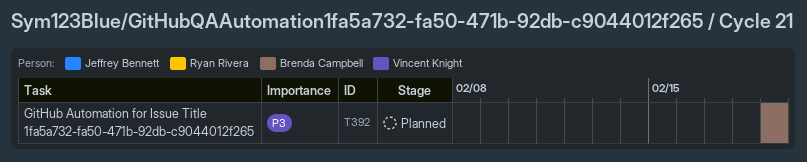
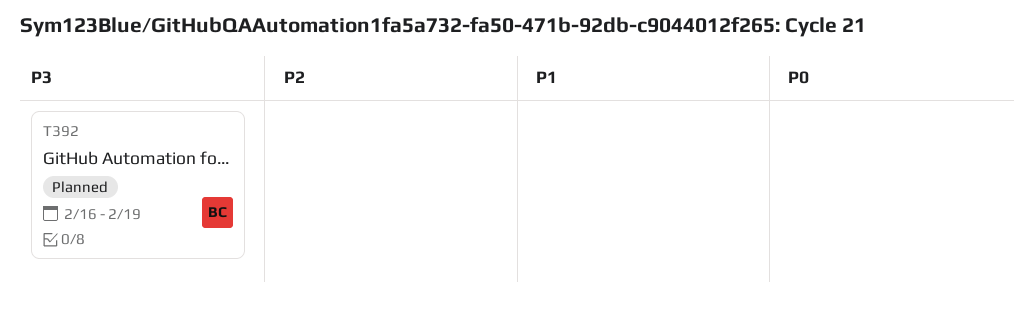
T392, start: Feb 19 -> Feb 16

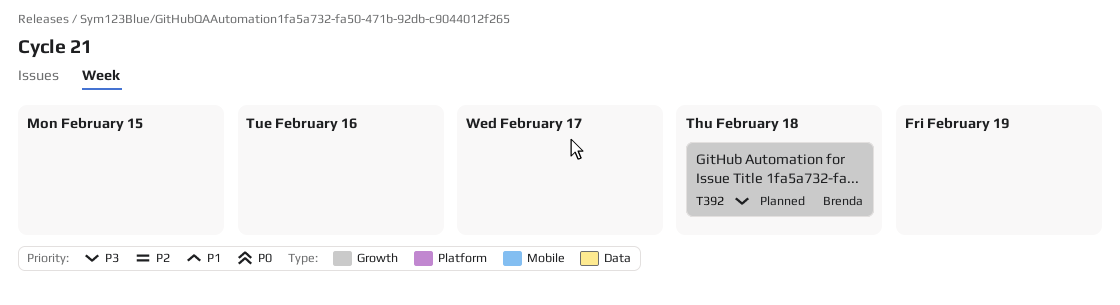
T392, due: Feb 19 -> Feb 18

